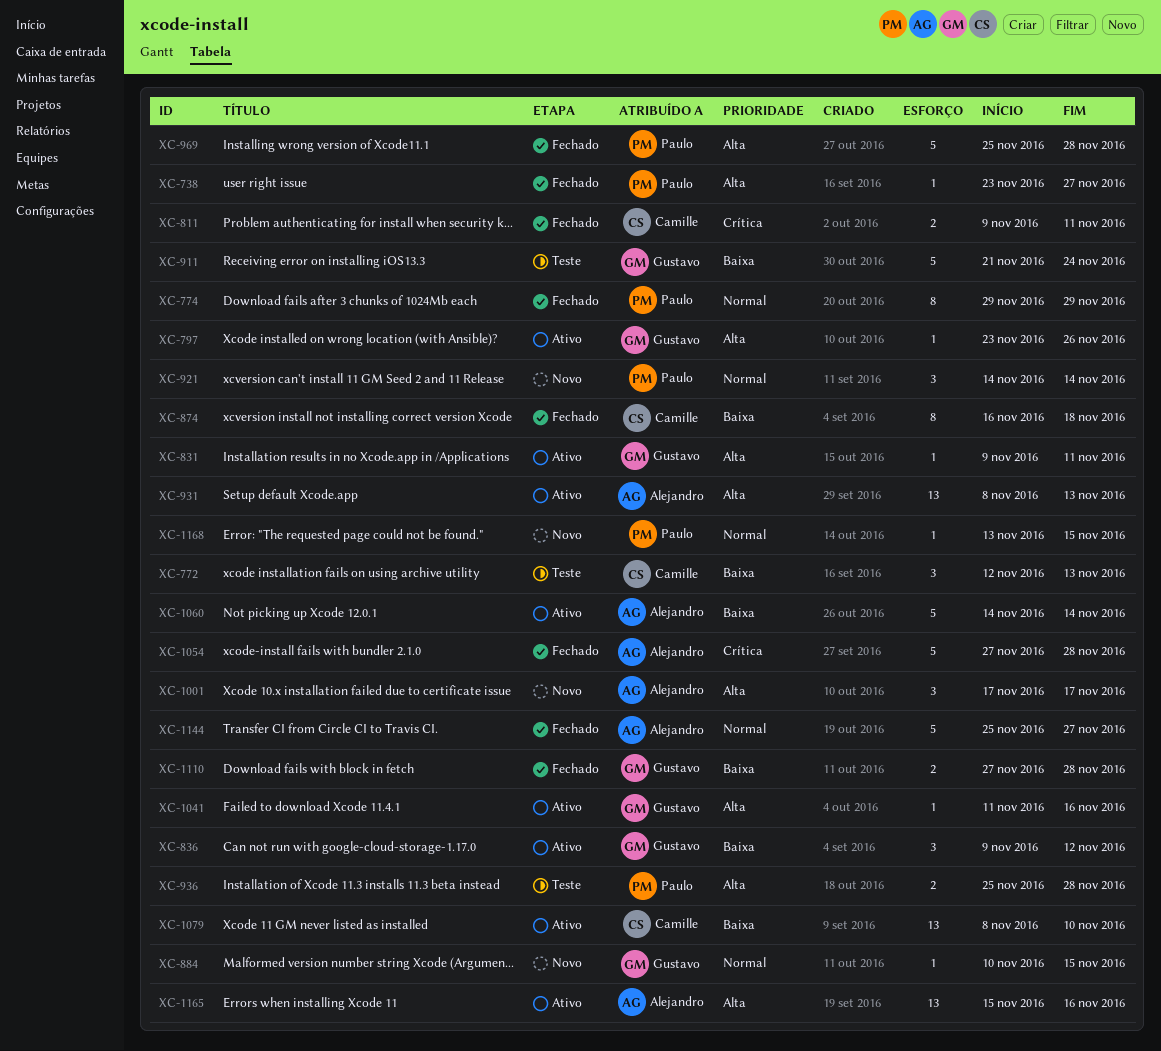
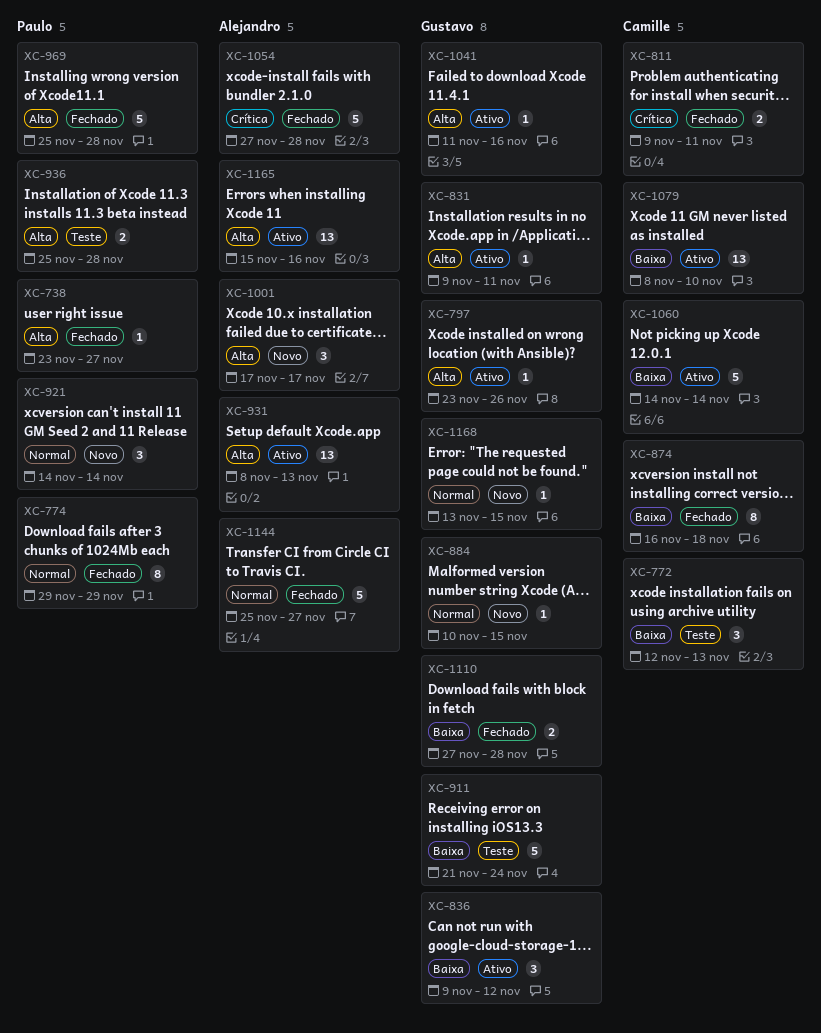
XC-1060, owner: Alejandro -> Camille
XC-1168, owner: Paulo -> Gustavo

